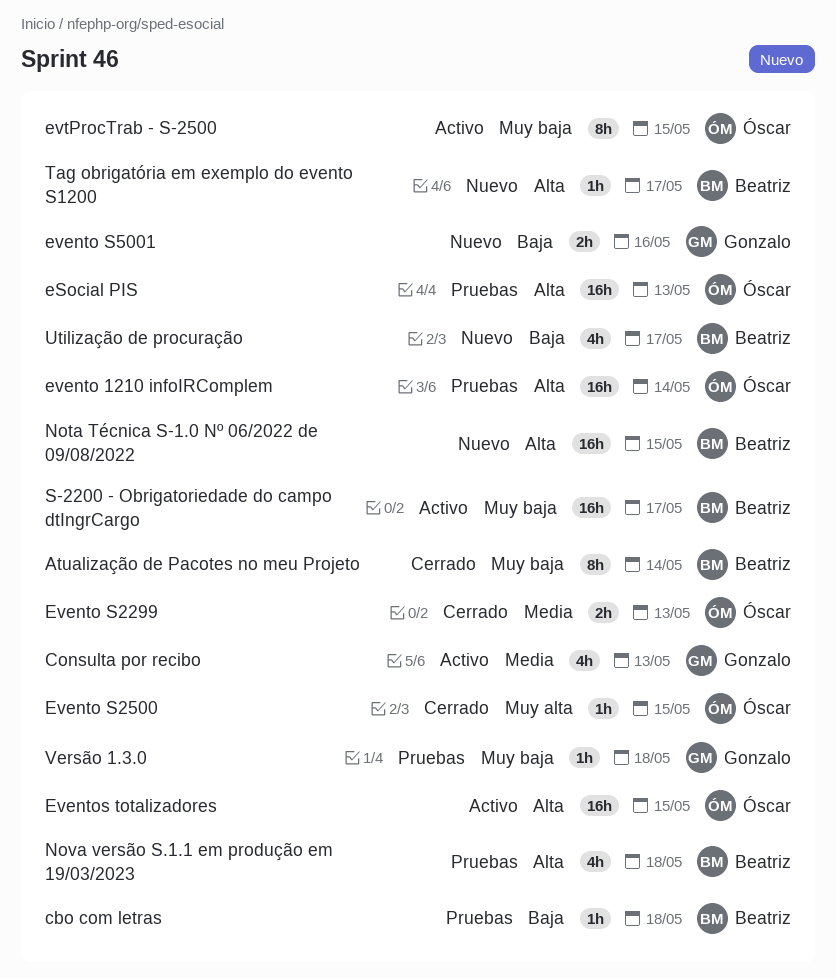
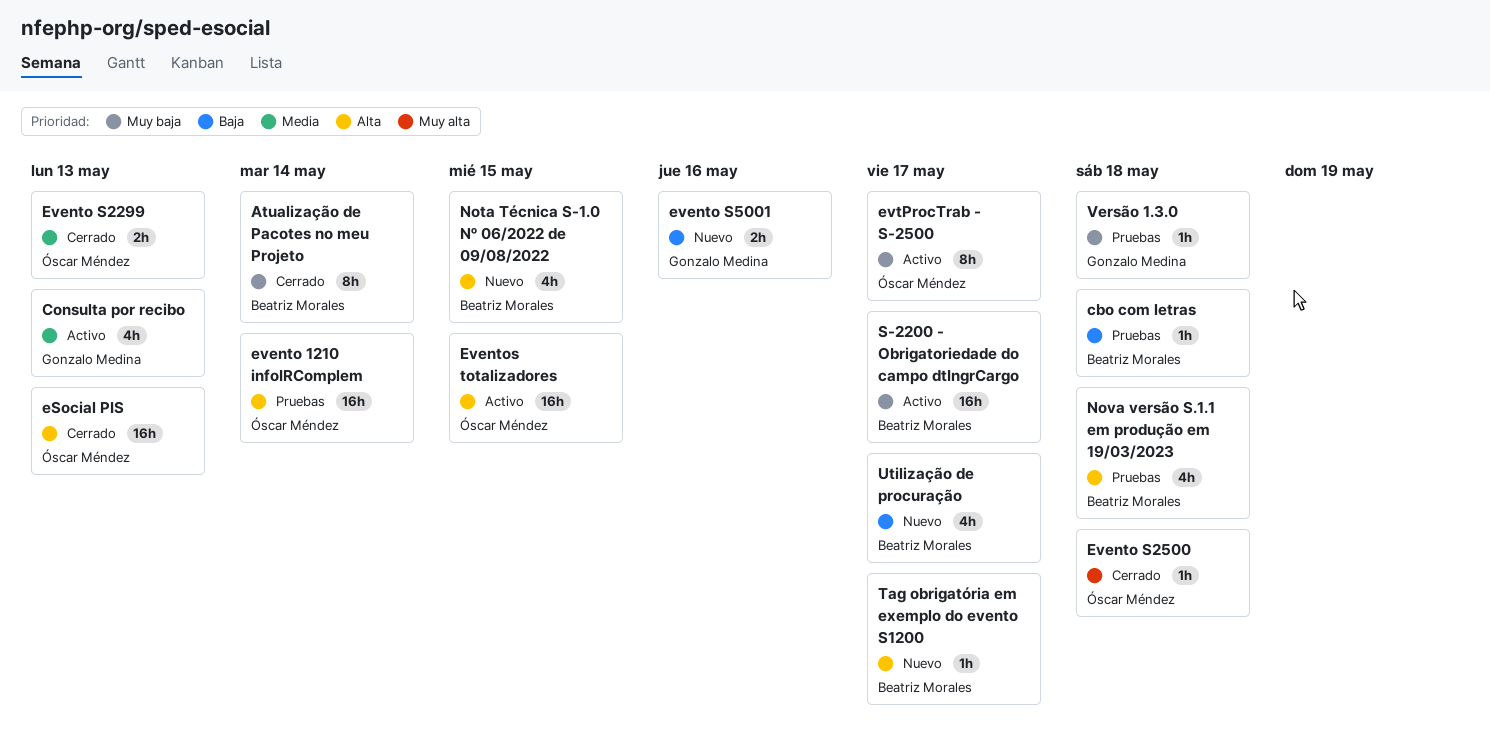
eSocial PIS, status: Pruebas -> Cerrado
Evento S2500, due: May 15 -> May 18
evtProcTrab - S-2500, due: May 15 -> May 17
Nota Técnica S-1.0 Nº 06/2022 de 09/08/2022, estimate: 16h -> 4h

